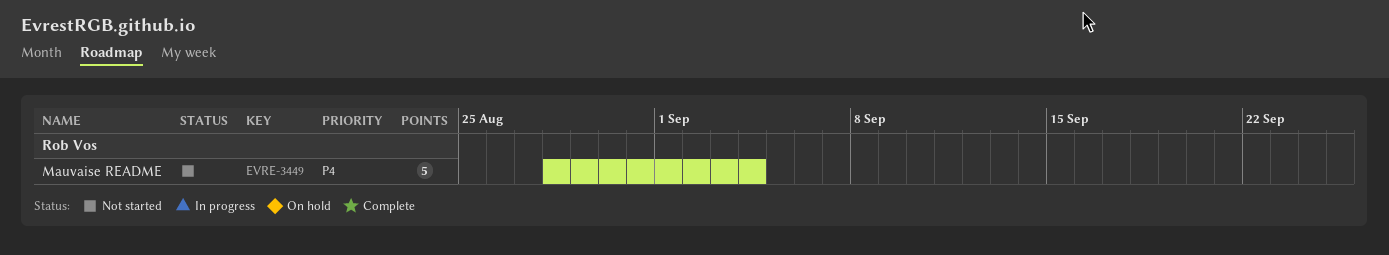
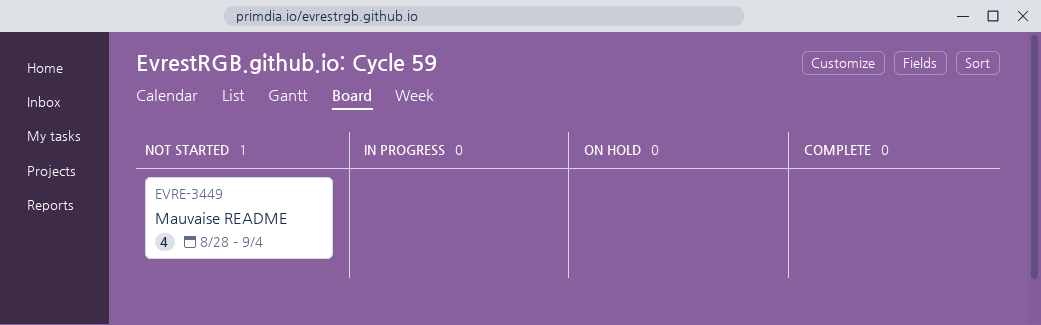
EVRE-3449, estimate: 5 -> 4

